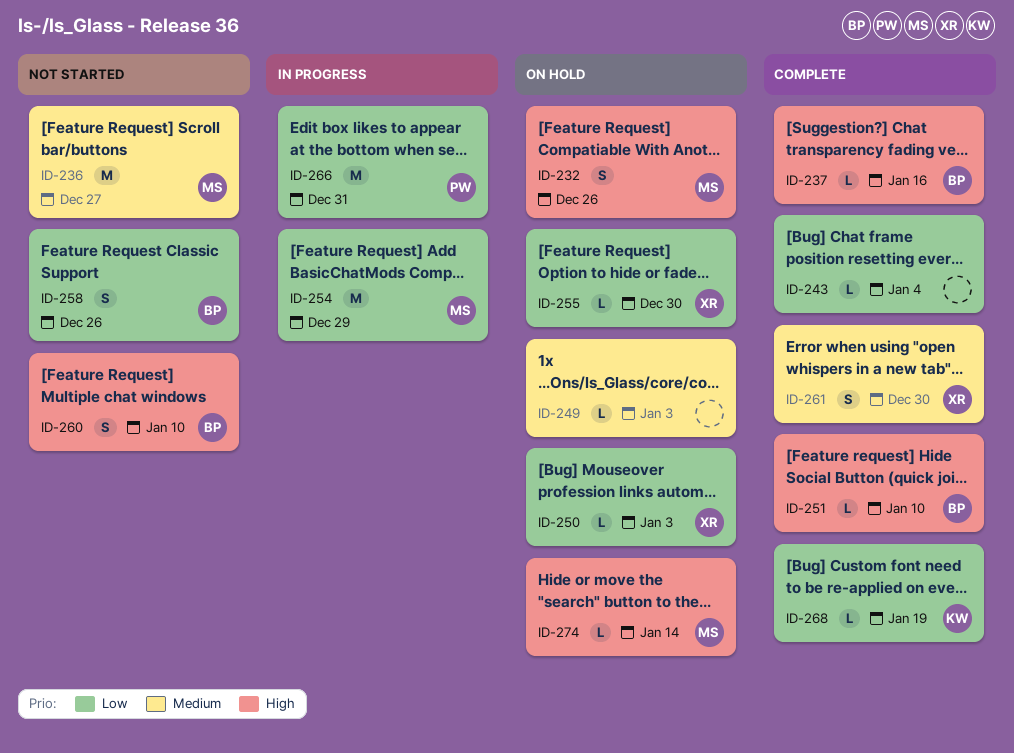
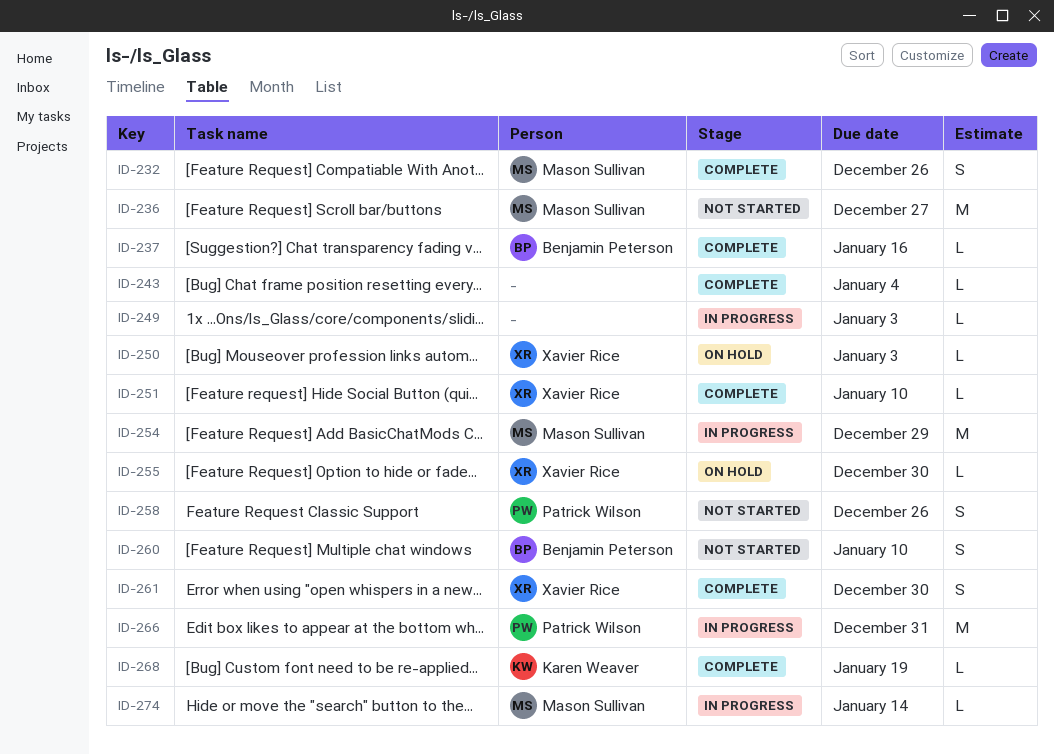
ID-232, status: On hold -> Complete
ID-249, status: On hold -> In progress
ID-251, owner: Benjamin Peterson -> Xavier Rice
ID-258, owner: Benjamin Peterson -> Patrick Wilson
ID-274, status: On hold -> In progress

